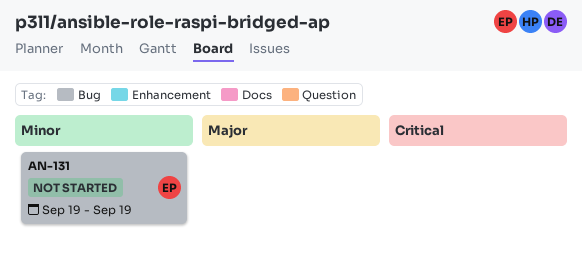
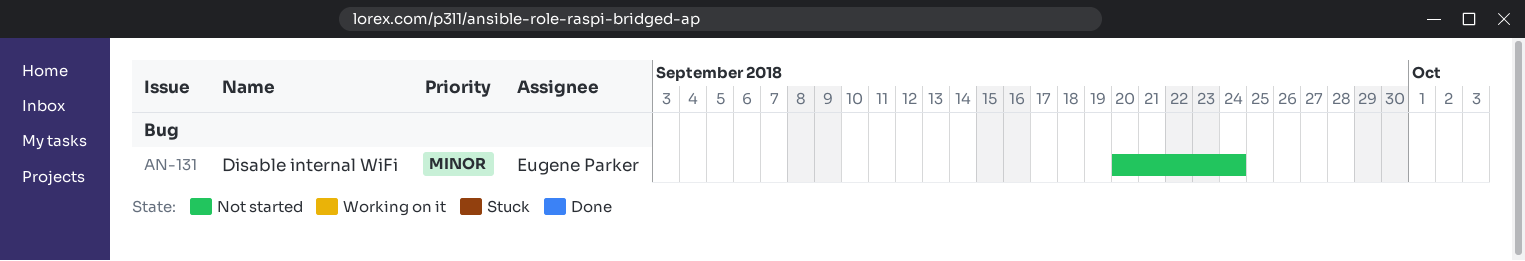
AN-131, start: Sep 19 -> Sep 20
AN-131, due: Sep 19 -> Sep 24

